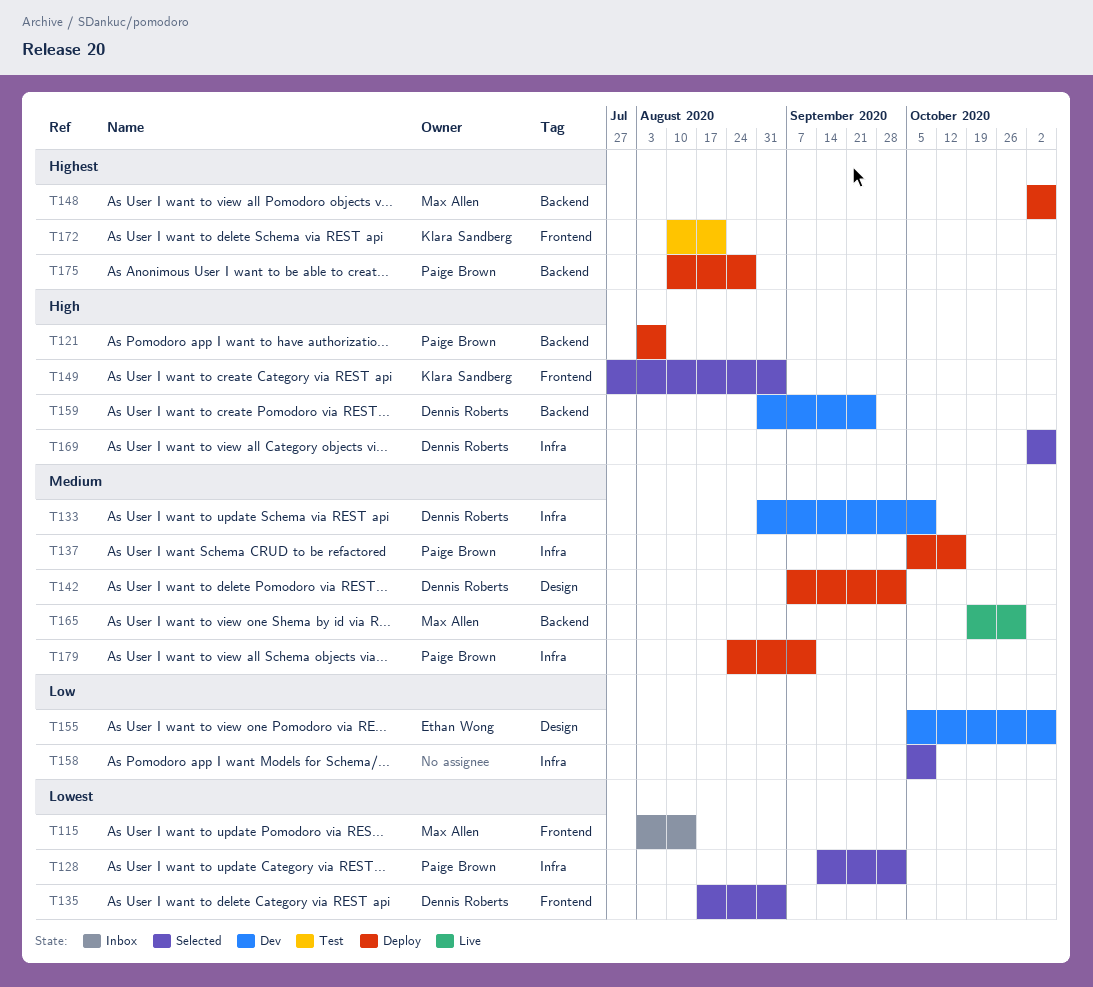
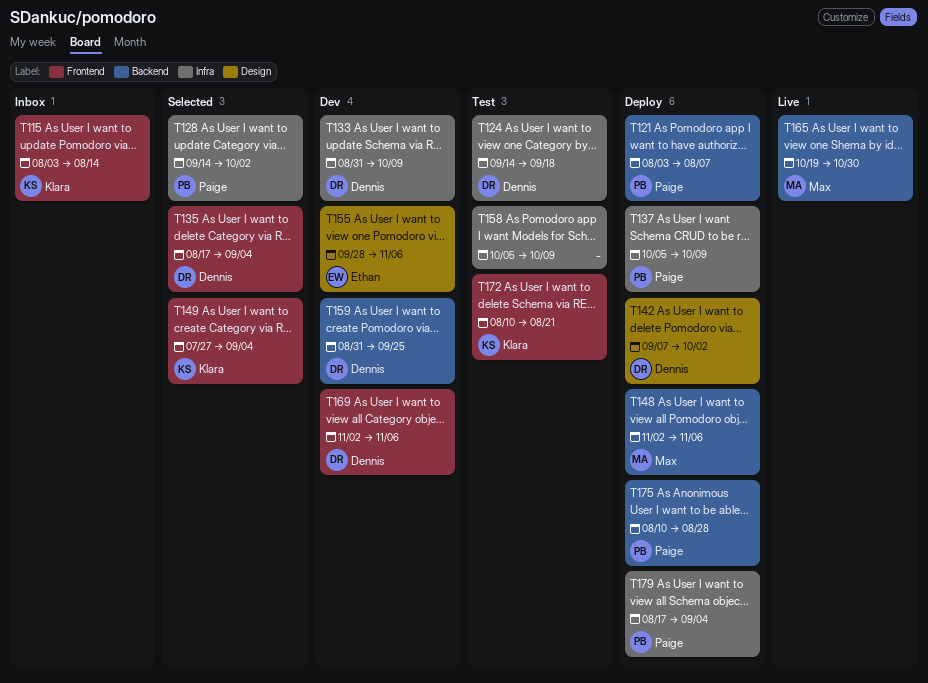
T115, owner: Max Allen -> Klara Sandberg
T124: none -> present
T137, due: Oct 16 -> Oct 9
T155, start: Oct 5 -> Sep 28
T158, status: Selected -> Test
T169, status: Selected -> Dev
T169, label: Infra -> Frontend
T179, start: Aug 24 -> Aug 17
T179, due: Sep 11 -> Sep 4

